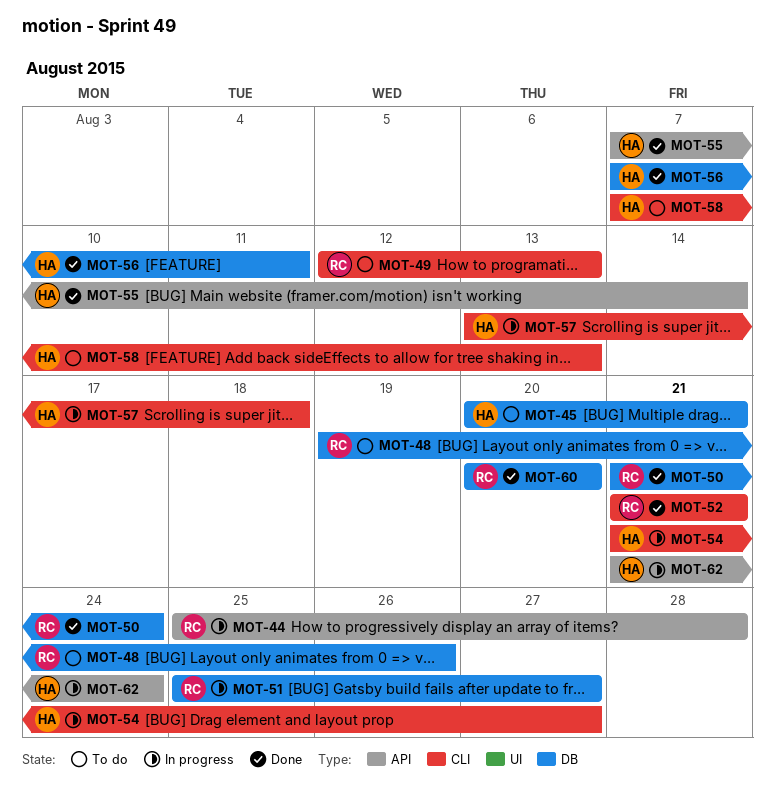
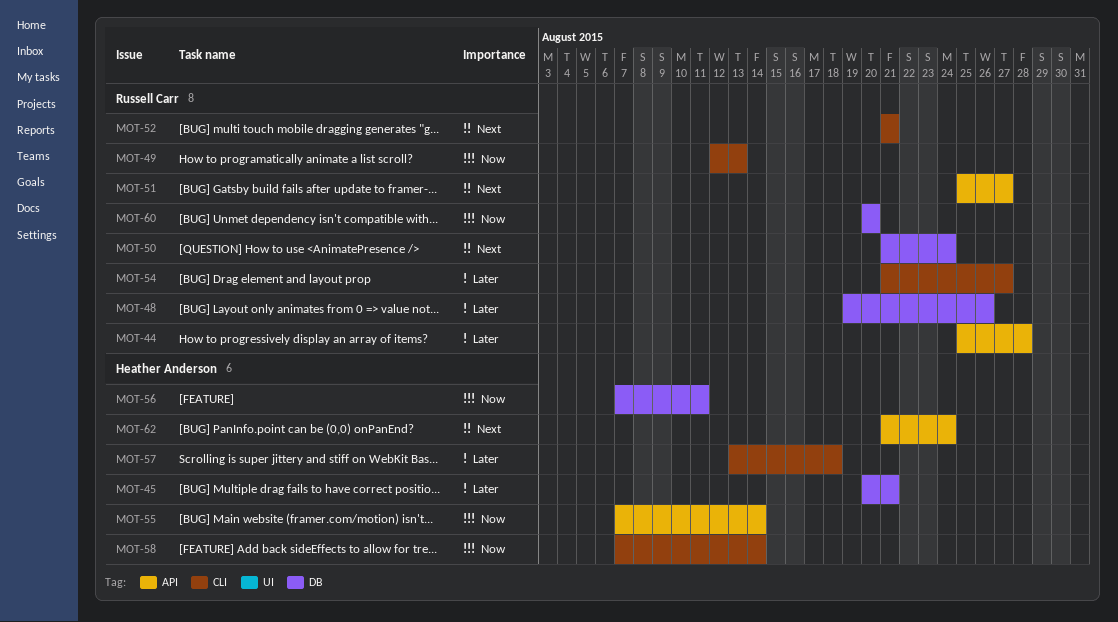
MOT-51, label: DB -> API
MOT-54, owner: Heather Anderson -> Russell Carr
MOT-58, due: Aug 13 -> Aug 14

